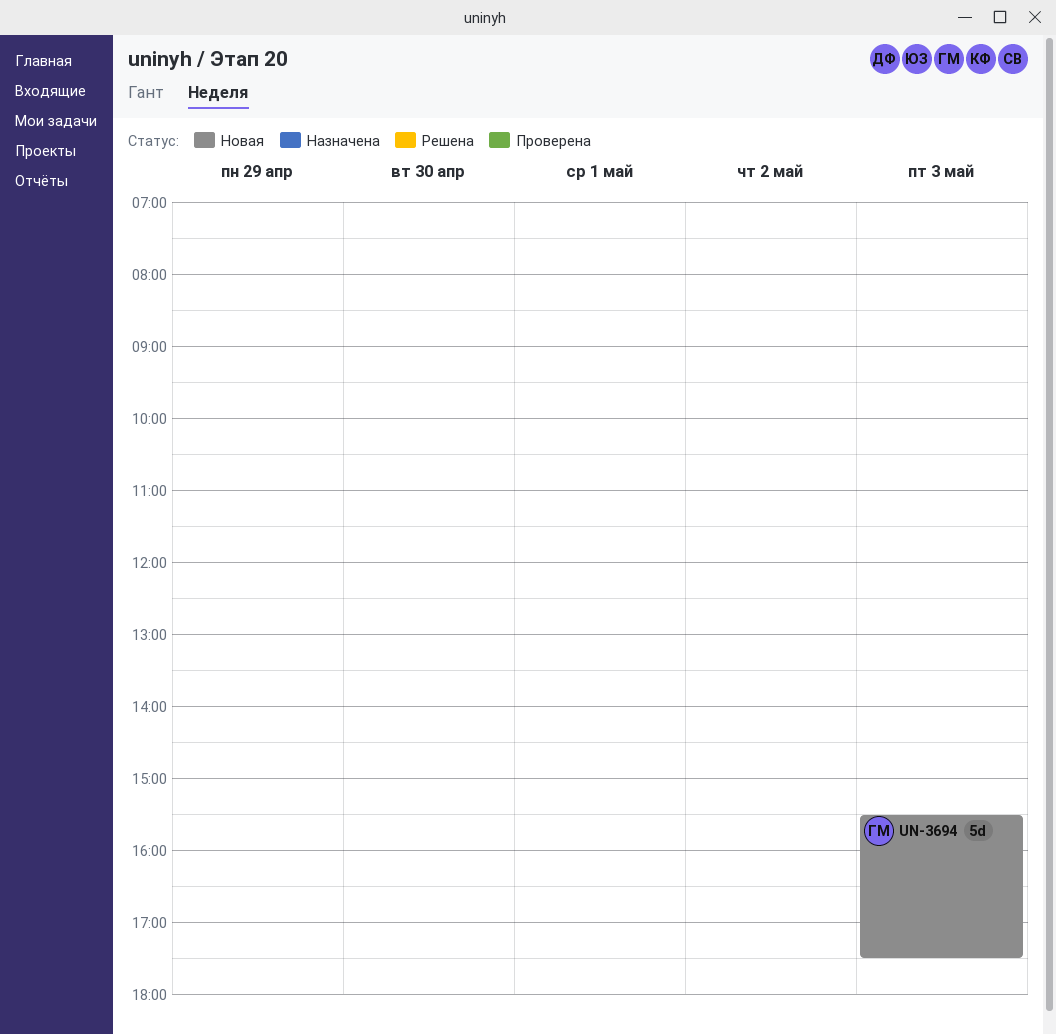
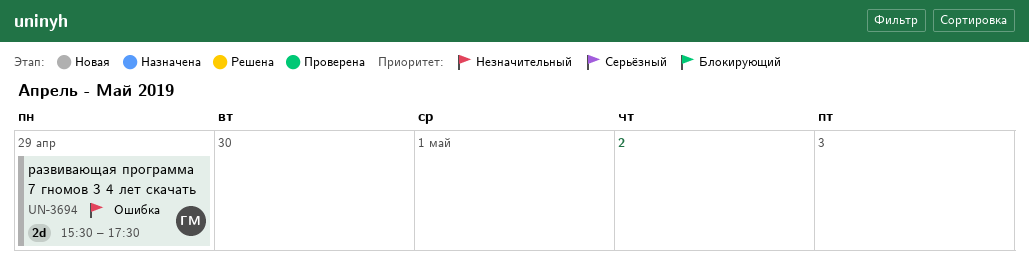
UN-3694, estimate: 5d -> 2d
UN-3694, day: May 3 -> Apr 29

